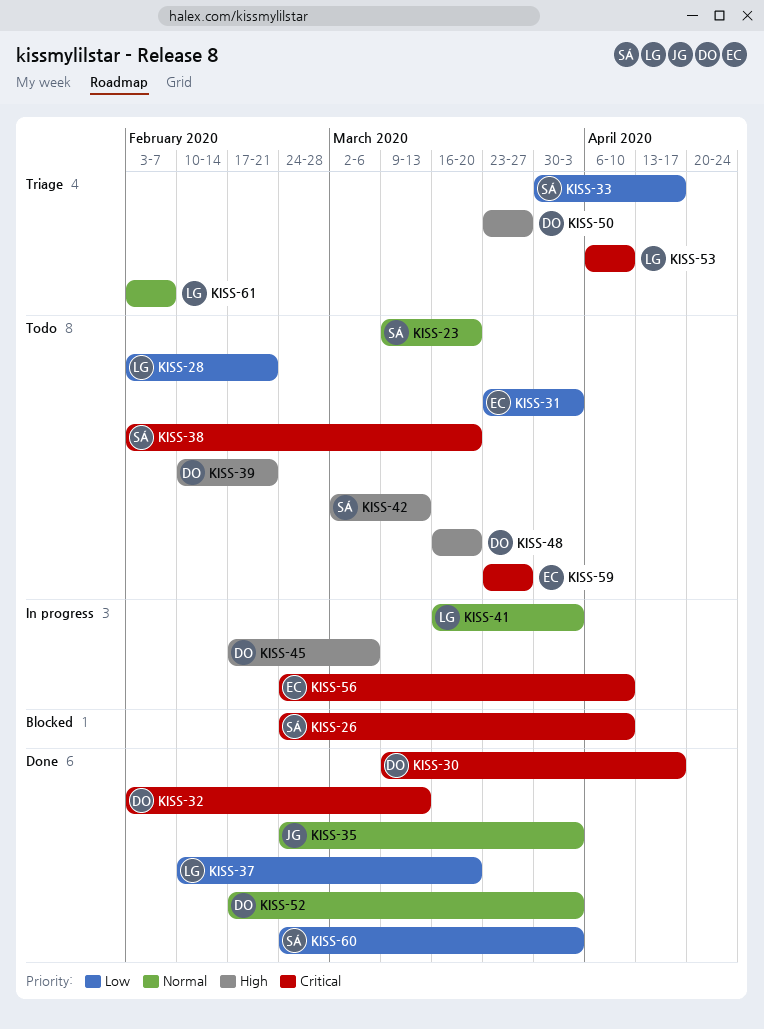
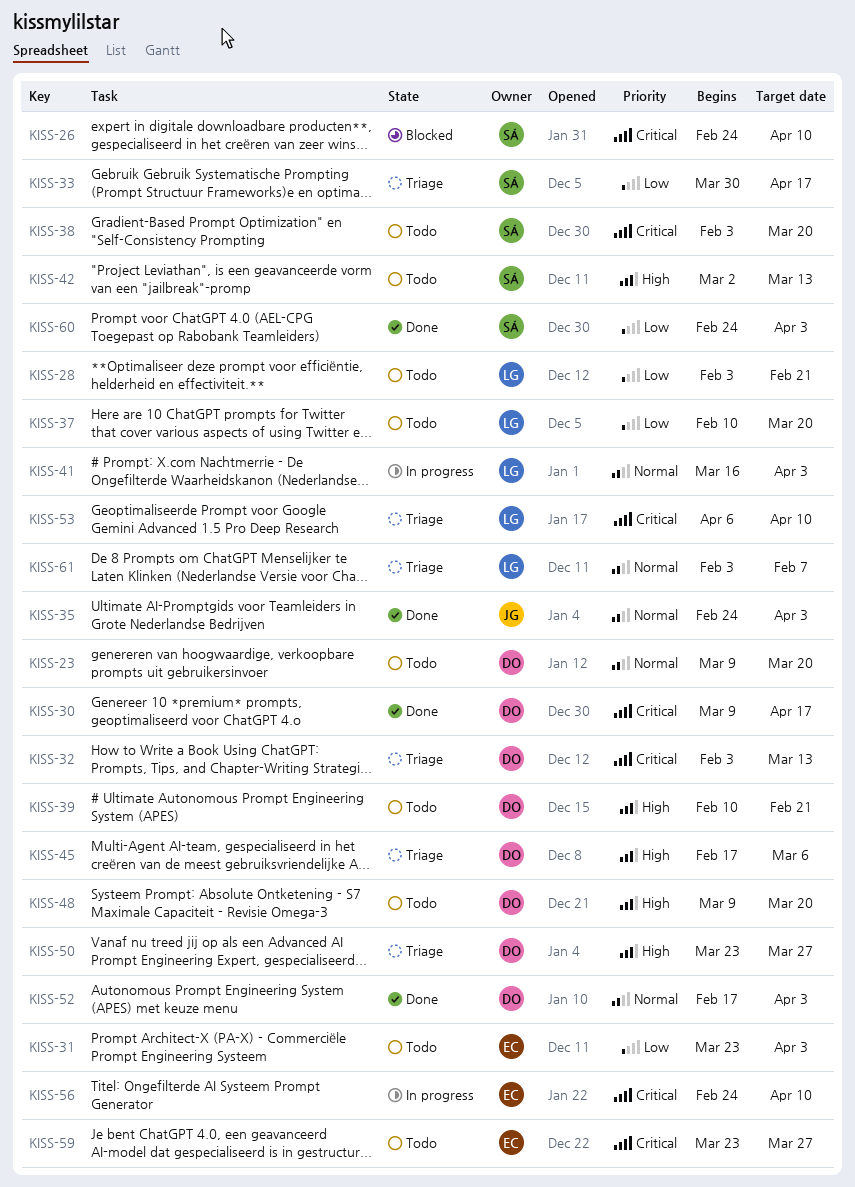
KISS-23, owner: SÁ -> DO
KISS-32, status: Done -> Triage
KISS-37, status: Done -> Todo
KISS-45, status: In progress -> Triage
KISS-48, start: Mar 16 -> Mar 9

